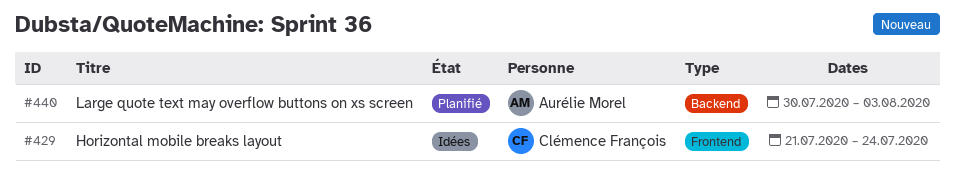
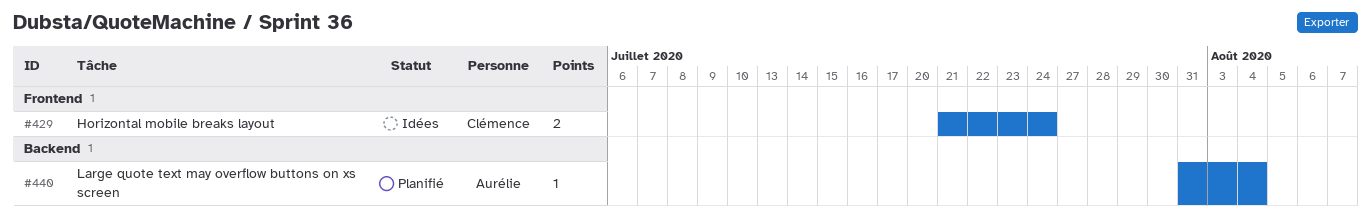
#440, start: Jul 30 -> Jul 31
#440, due: Aug 3 -> Aug 4

